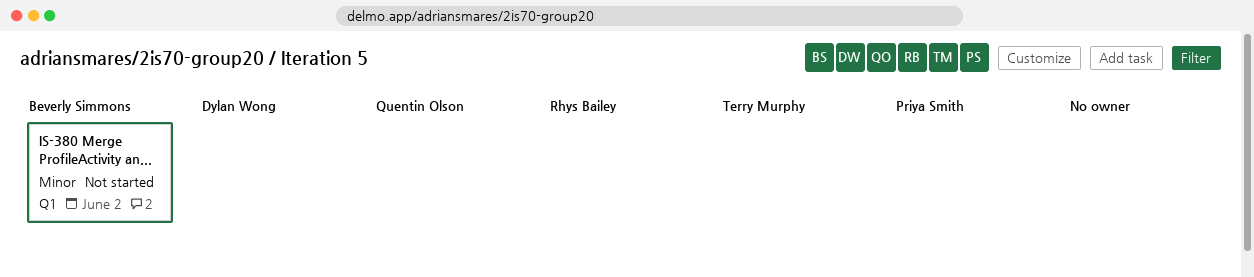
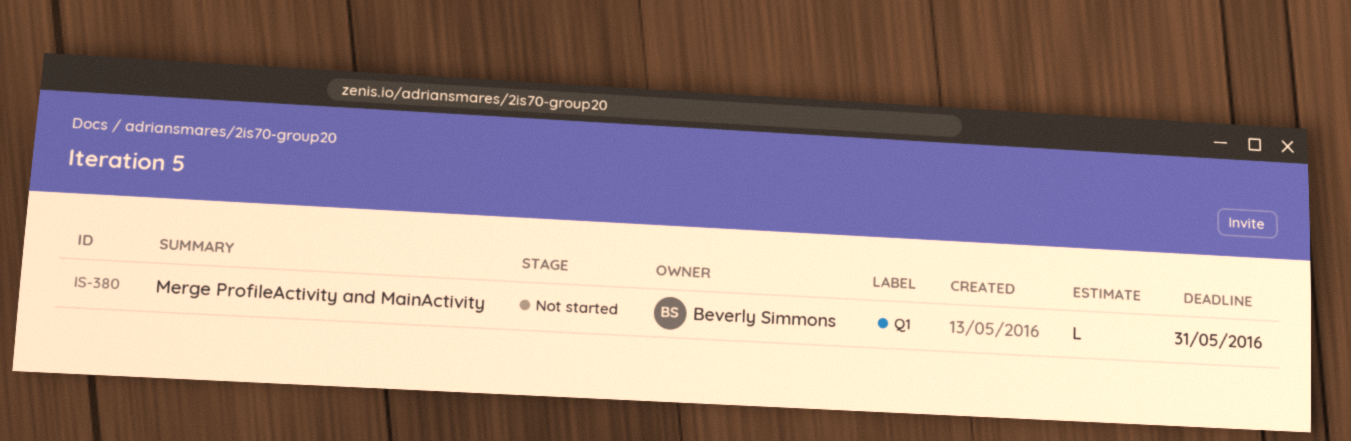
IS-380, due: Jun 2 -> May 31

